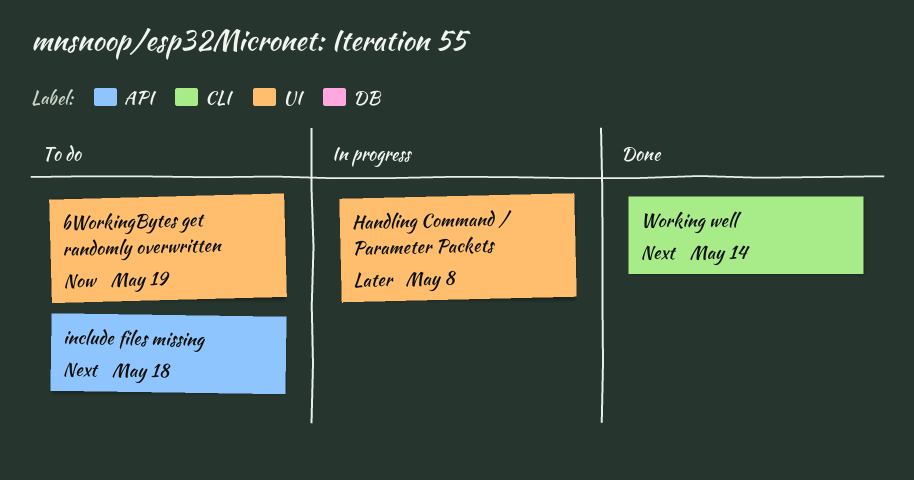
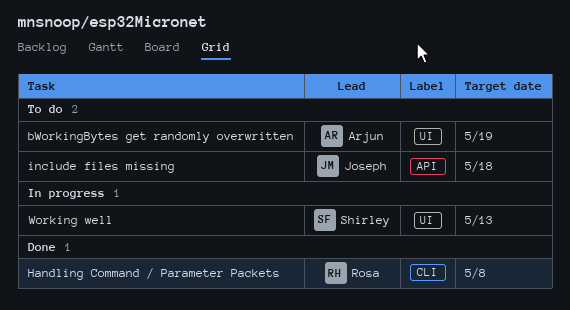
Handling Command / Parameter Packets, status: In progress -> Done
Handling Command / Parameter Packets, label: UI -> CLI
Working well, status: Done -> In progress
Working well, label: CLI -> UI
Working well, due: May 14 -> May 13

